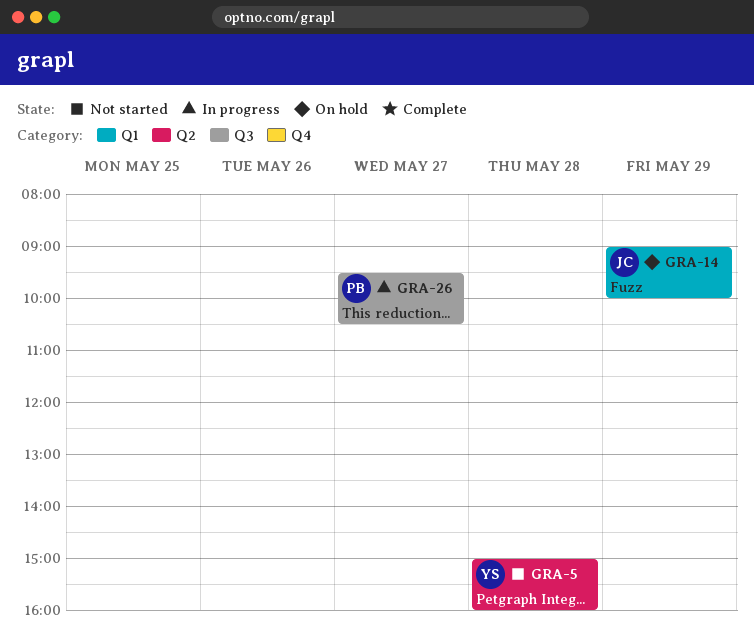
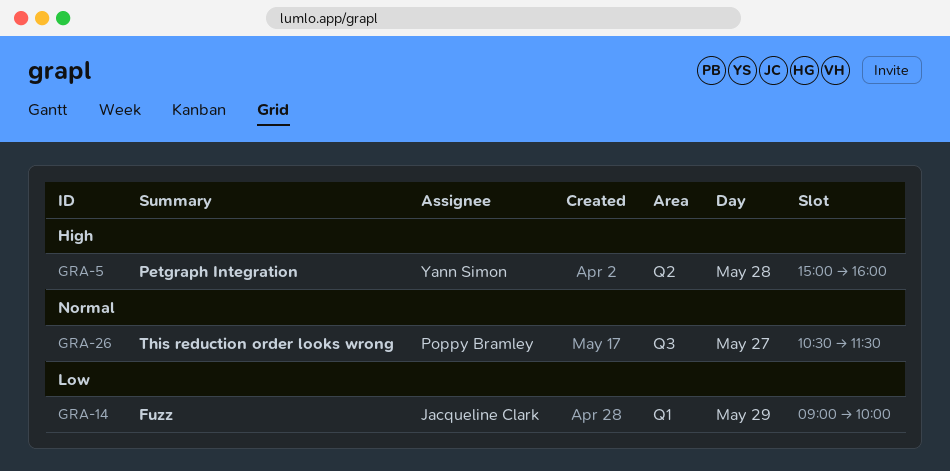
GRA-26, begins: 09:30 -> 10:30
GRA-26, ends: 10:30 -> 11:30

